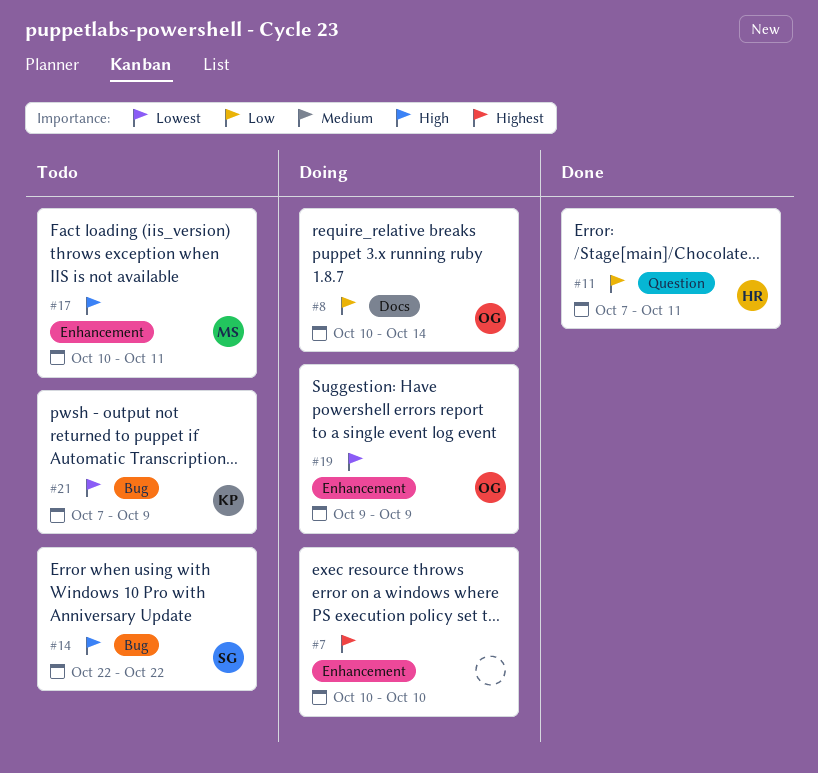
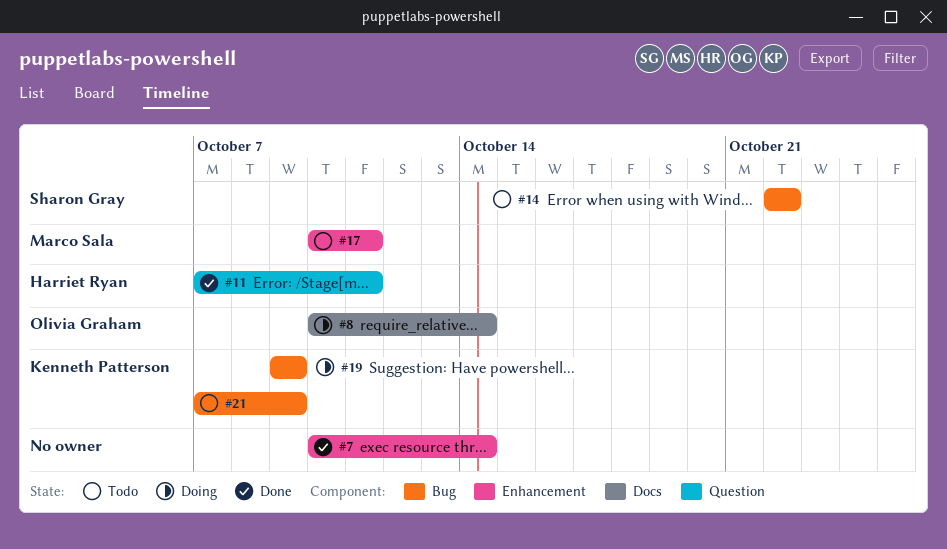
#7, status: Doing -> Done
#7, due: Oct 10 -> Oct 14
#19, owner: Olivia Graham -> Kenneth Patterson
#19, label: Enhancement -> Bug

